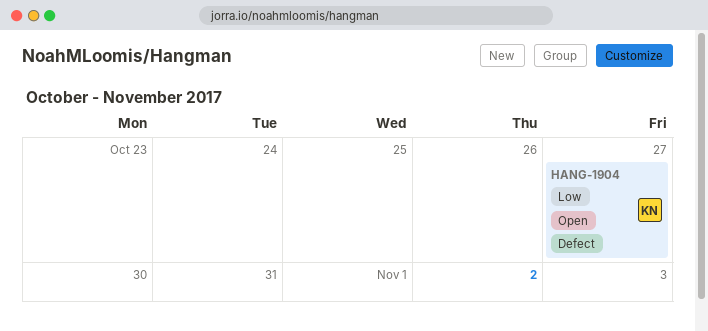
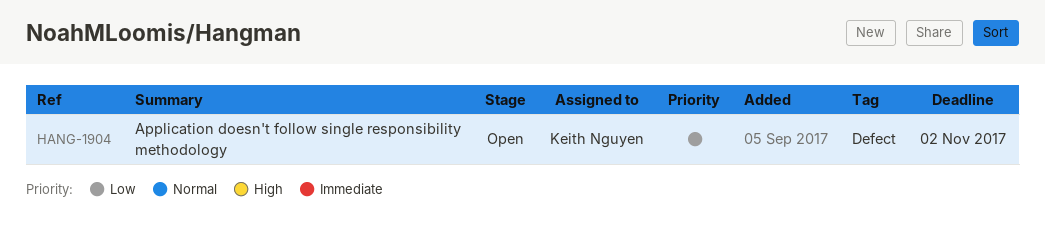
HANG-1904, due: Oct 27 -> Nov 2

